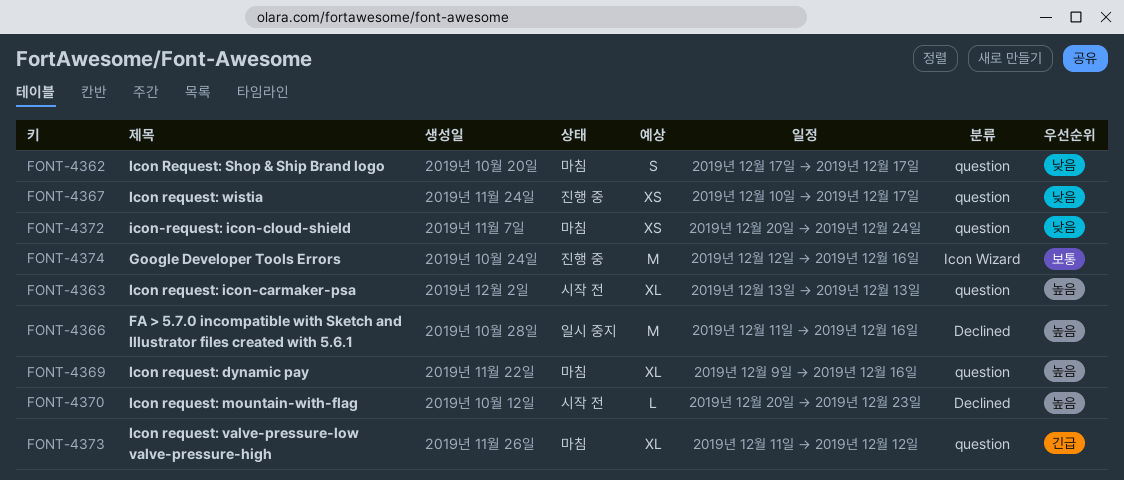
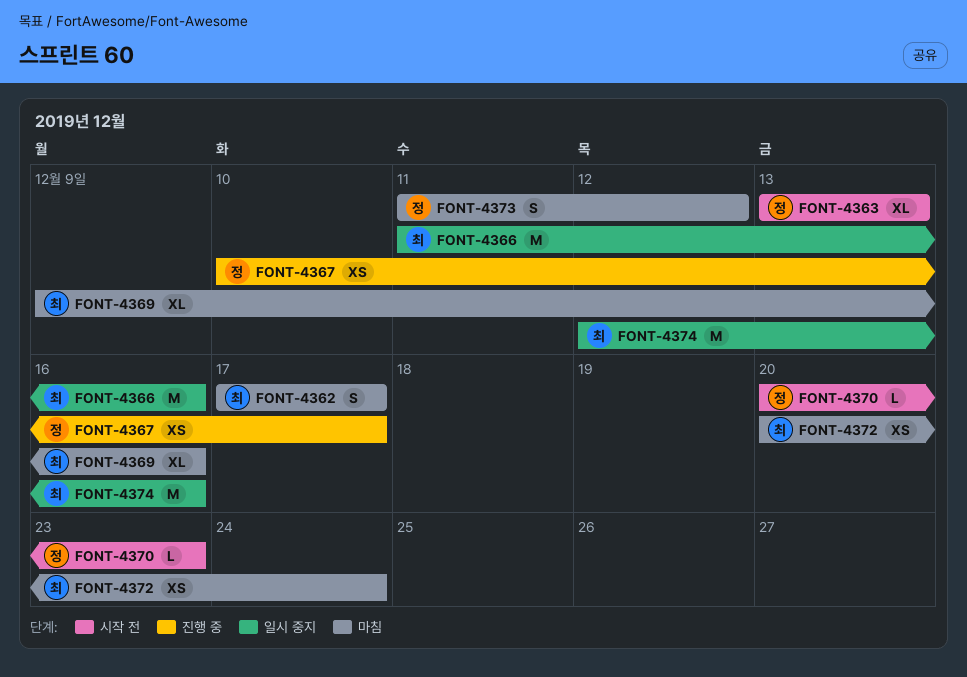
FONT-4373, estimate: XL -> S
FONT-4374, status: 진행 중 -> 일시 중지

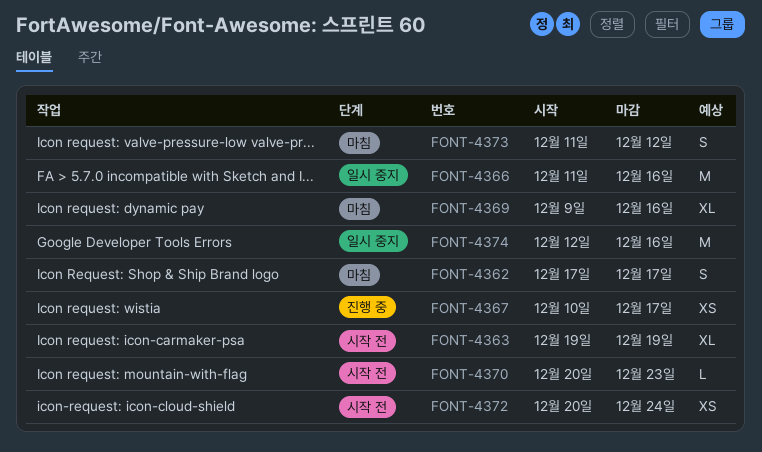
FONT-4363, start: Dec 13 -> Dec 19
FONT-4363, due: Dec 13 -> Dec 19
FONT-4372, status: 마침 -> 시작 전

